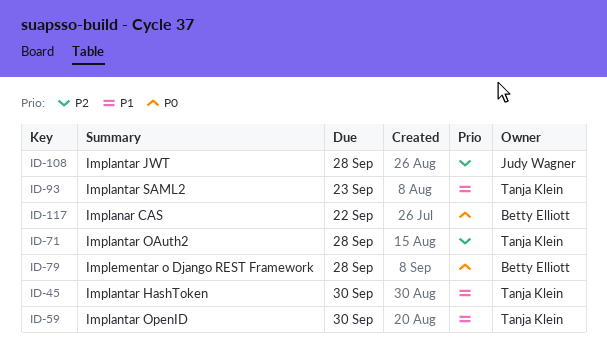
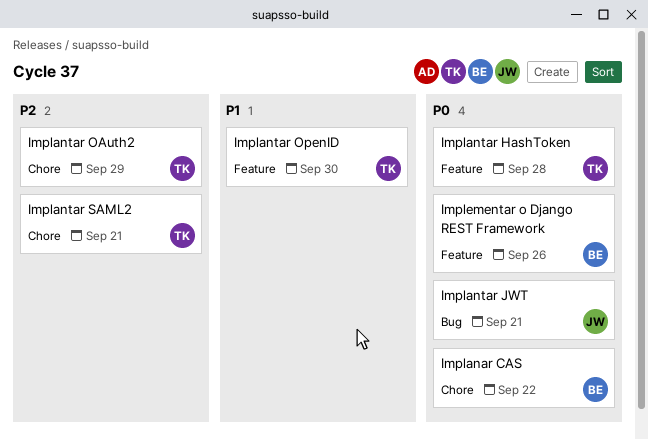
Implantar HashToken, priority: P1 -> P0
Implantar HashToken, due: Sep 30 -> Sep 28
Implantar JWT, priority: P2 -> P0
Implantar JWT, due: Sep 28 -> Sep 21
Implantar OAuth2, due: Sep 28 -> Sep 29
Implantar SAML2, priority: P1 -> P2
Implantar SAML2, due: Sep 23 -> Sep 21
Implementar o Django REST Framework, due: Sep 28 -> Sep 26

